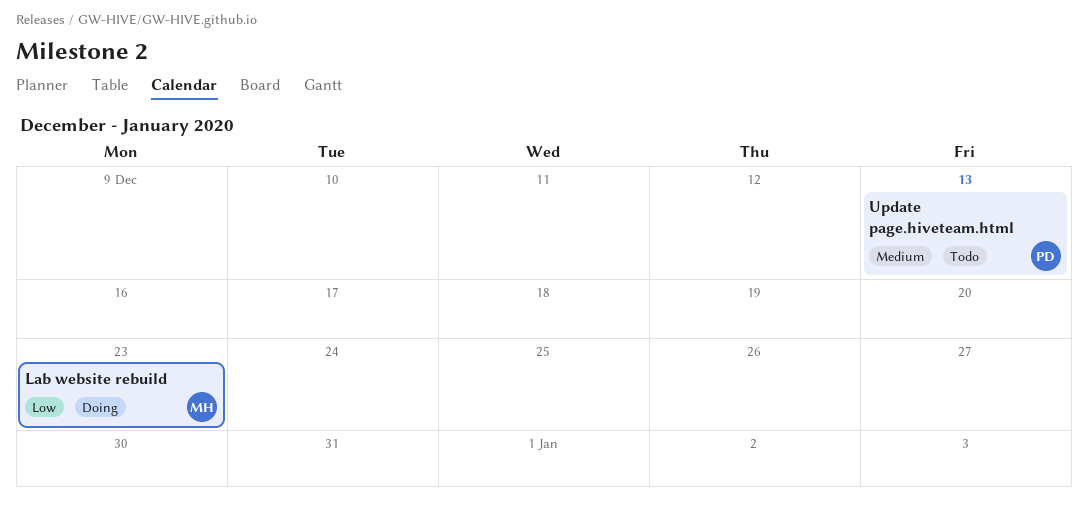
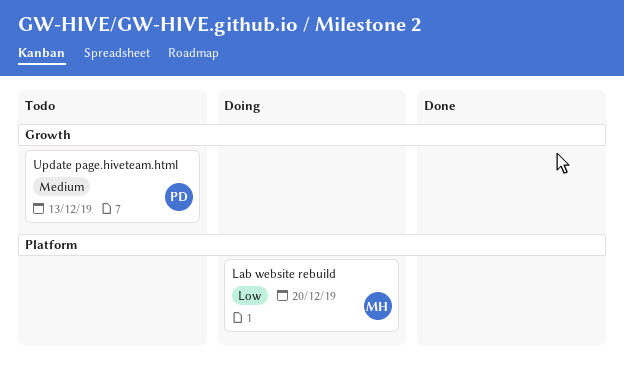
Lab website rebuild, due: Dec 23 -> Dec 20

